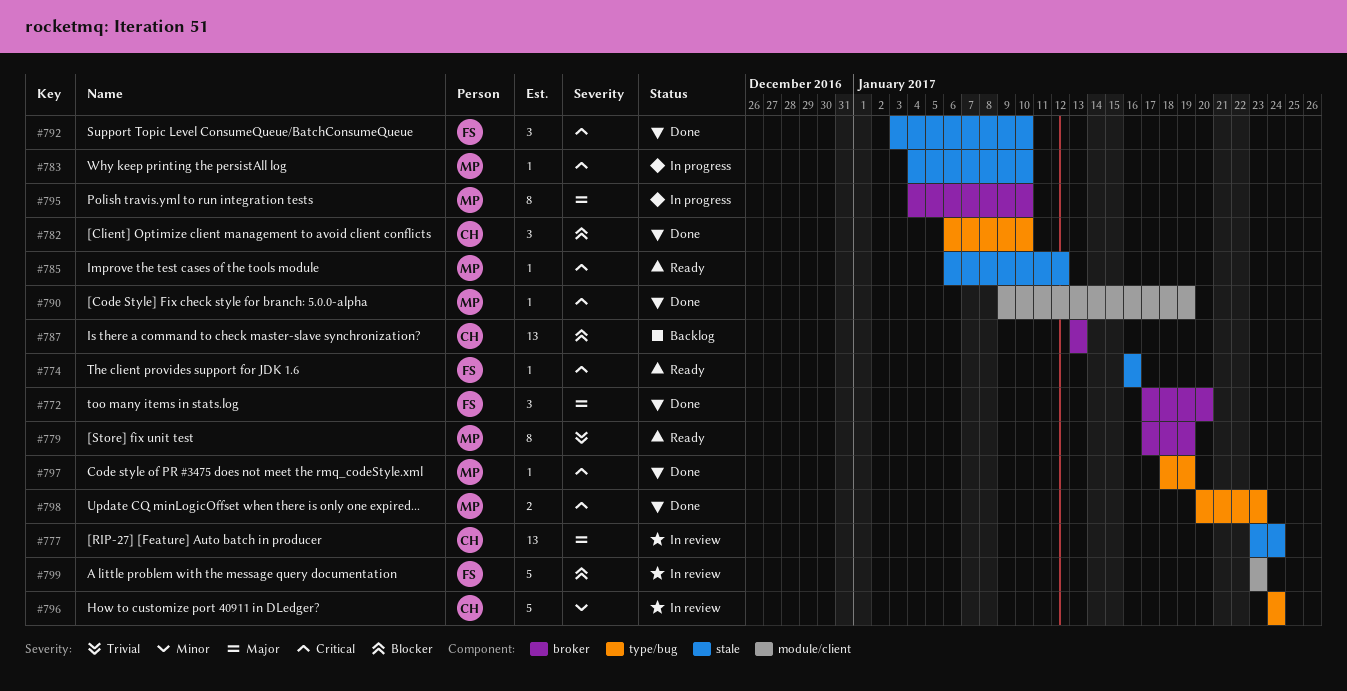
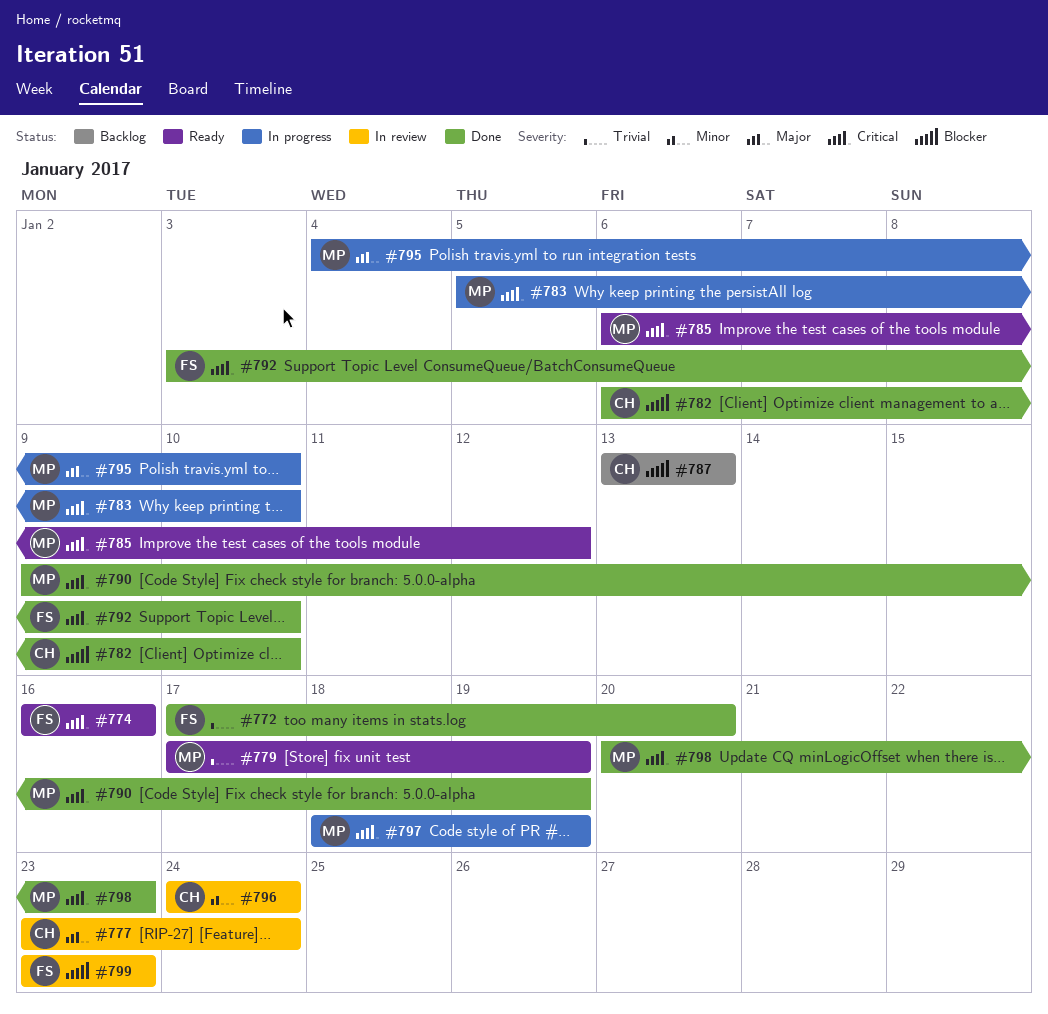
#772, priority: Major -> Trivial
#783, start: Jan 4 -> Jan 5
#797, status: Done -> In progress

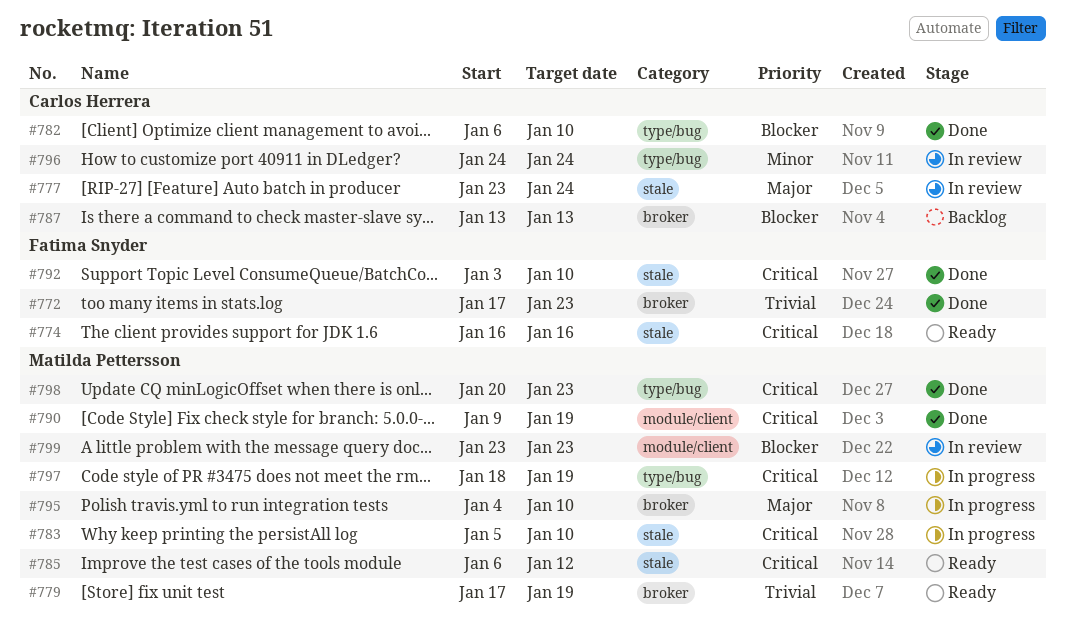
#772, due: Jan 20 -> Jan 23
#799, owner: Fatima Snyder -> Matilda Pettersson

